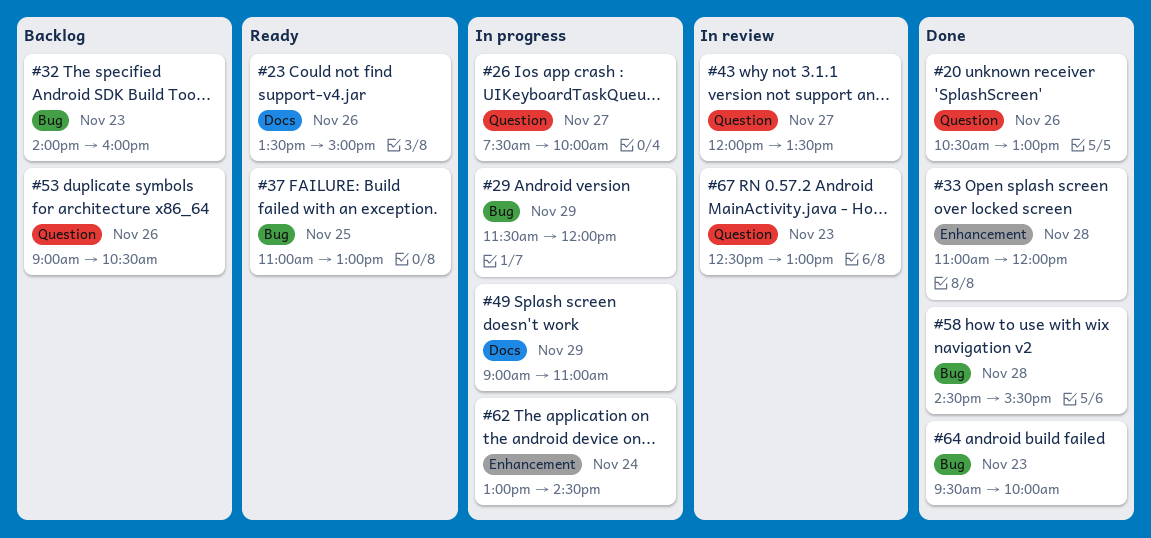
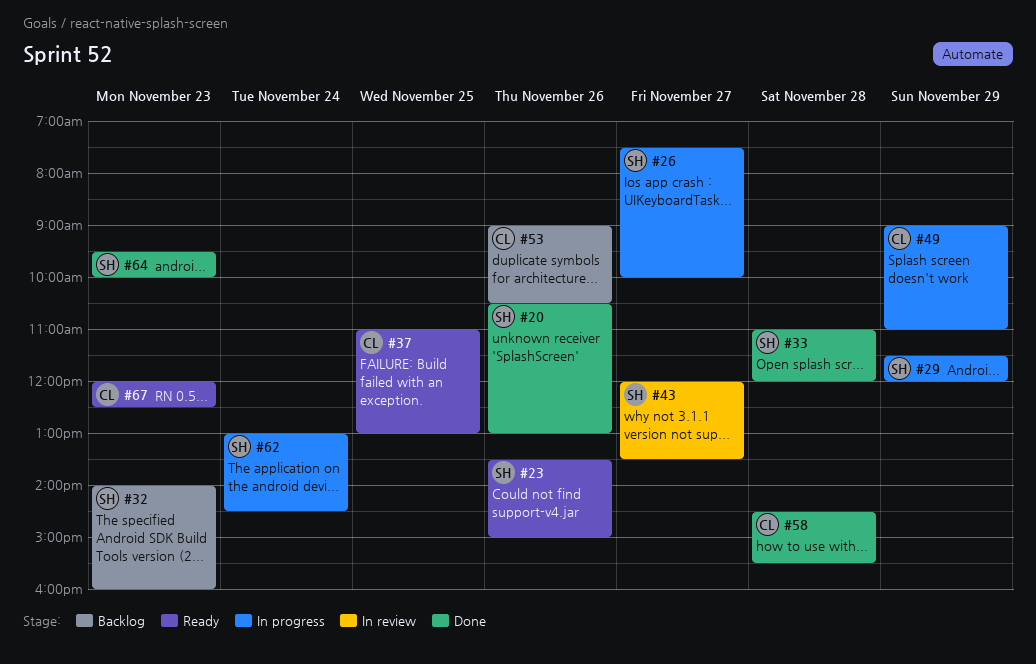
#67, status: In review -> Ready
#67, begins: 12:30 -> 12:00
#67, ends: 13:00 -> 12:30

